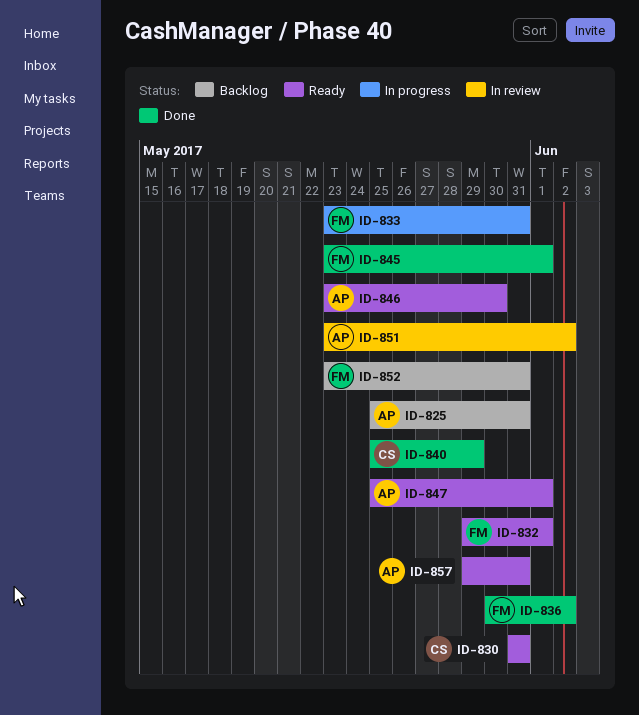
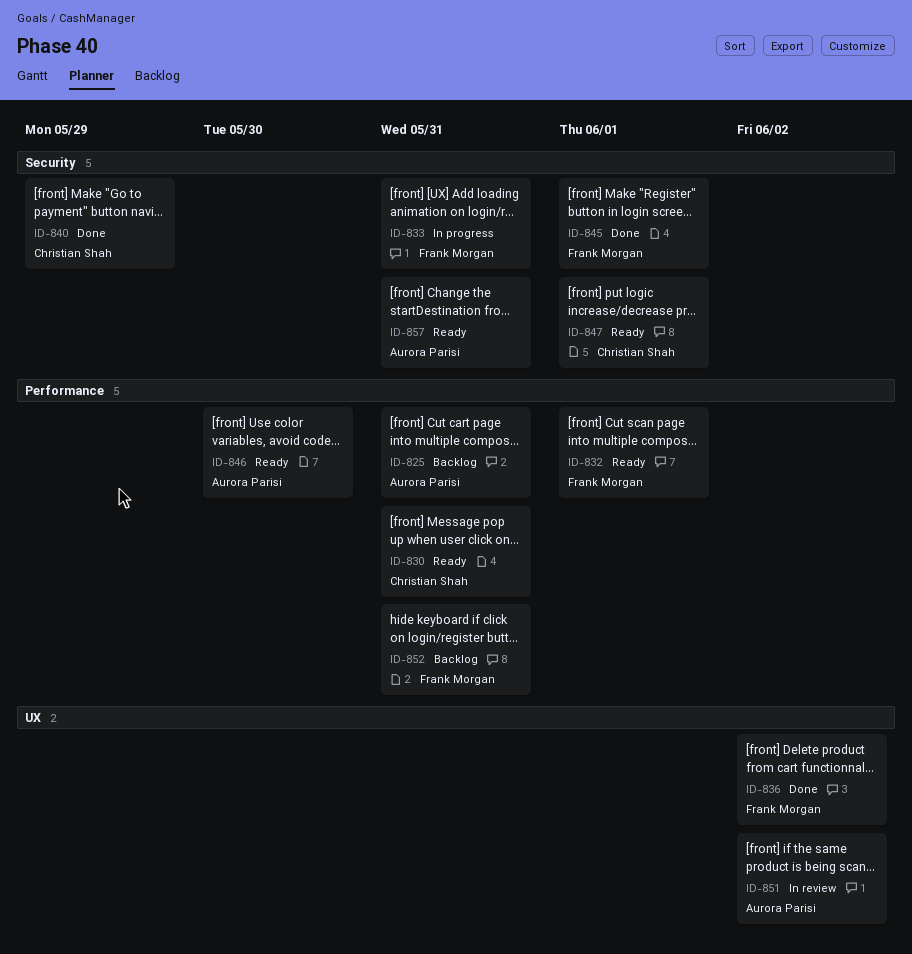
ID-847, owner: Aurora Parisi -> Christian Shah

